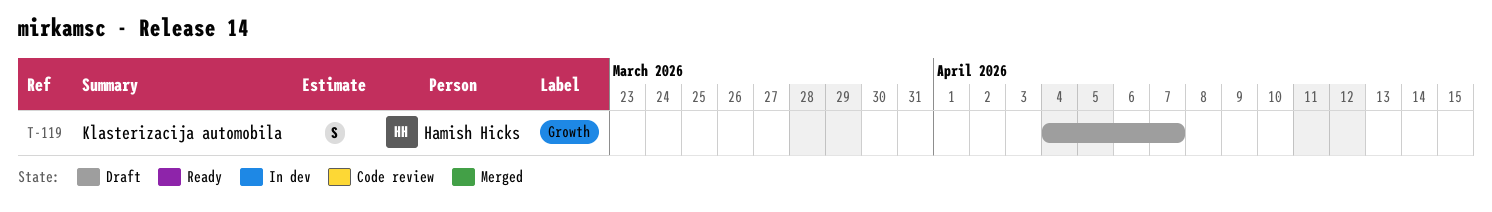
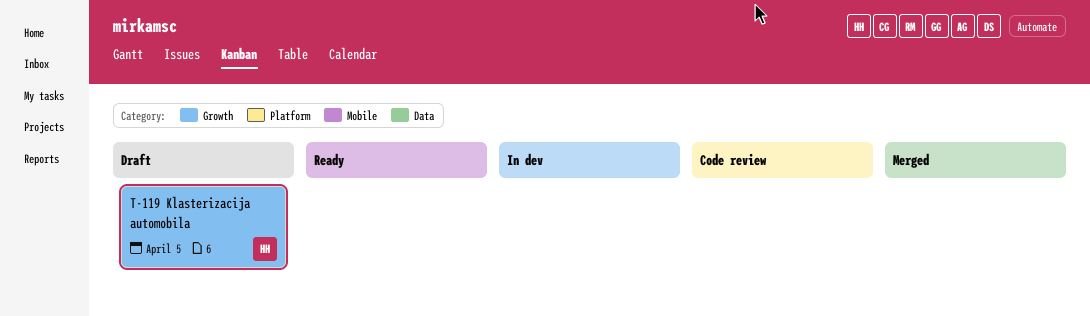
T-119, due: Apr 7 -> Apr 5

